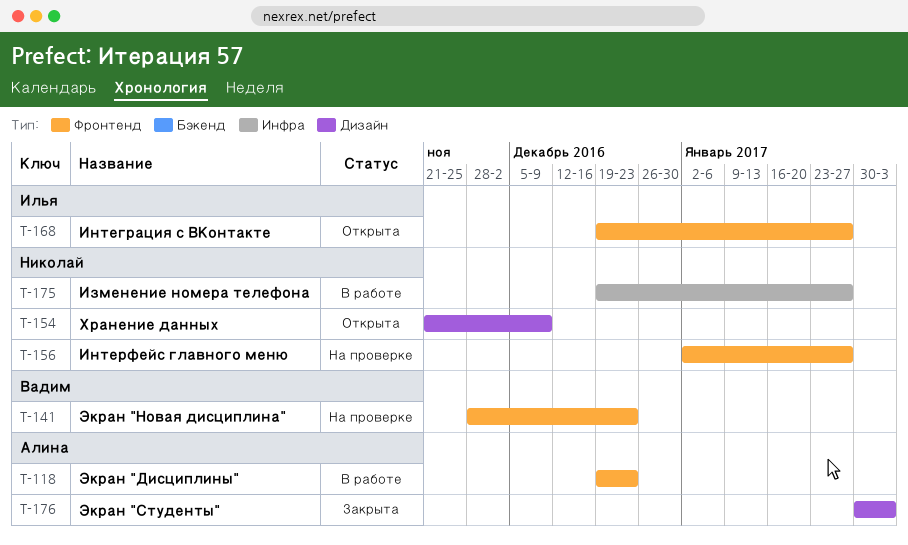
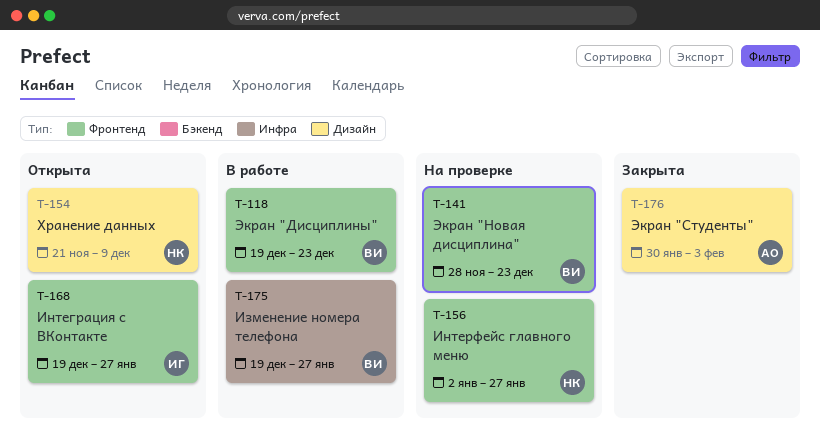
T-118, owner: Алина -> Вадим
T-175, owner: Николай -> Вадим

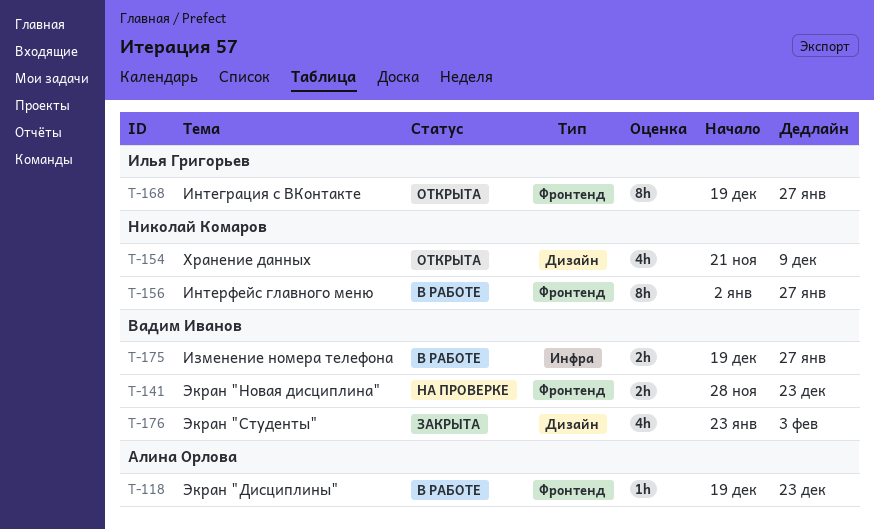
T-118, owner: Вадим Иванов -> Алина Орлова
T-156, status: На проверке -> В работе
T-176, owner: Алина Орлова -> Вадим Иванов
T-176, start: Jan 30 -> Jan 23

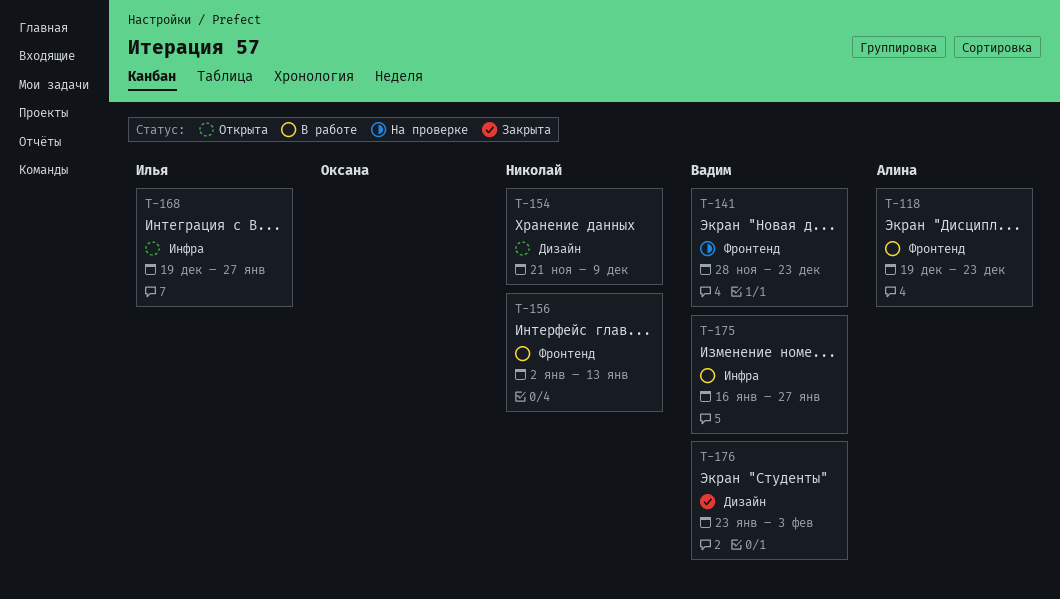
T-156, due: Jan 27 -> Jan 13
T-168, label: Фронтенд -> Инфра
T-175, start: Dec 19 -> Jan 16

